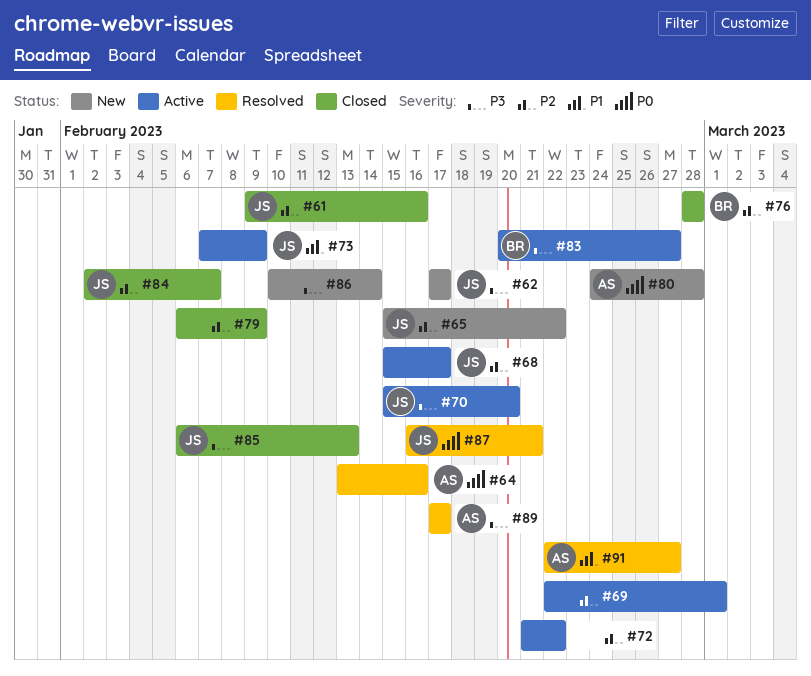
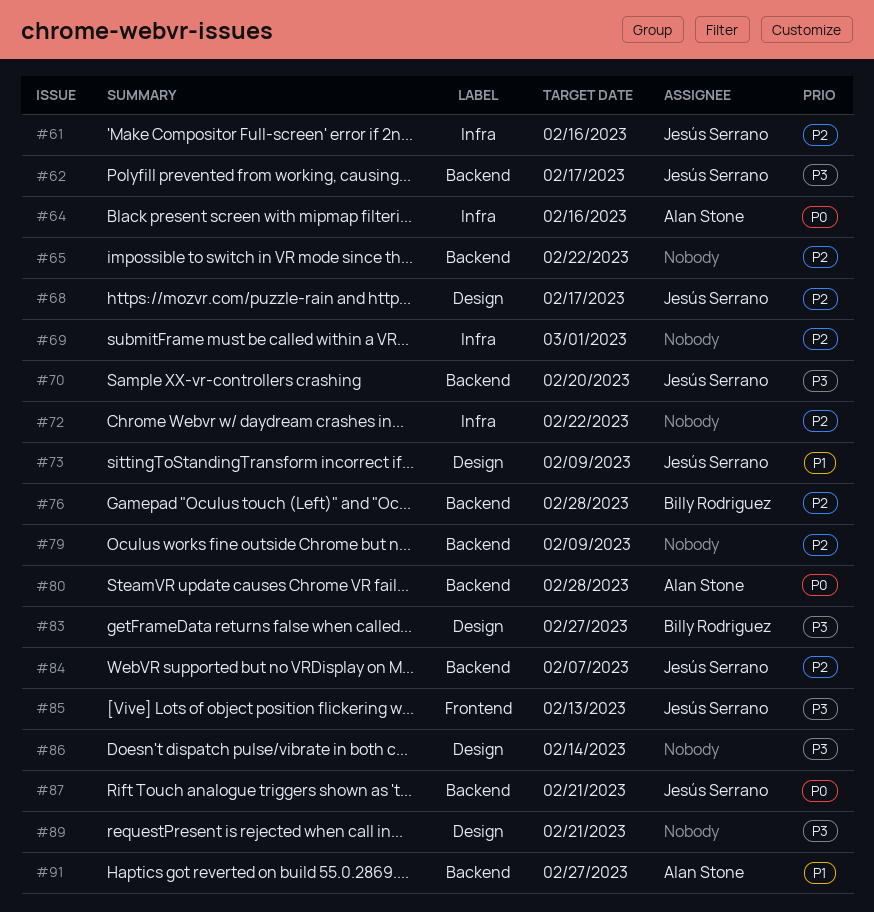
#65, owner: Jesús Serrano -> none
#89, owner: Alan Stone -> none
#89, due: Feb 17 -> Feb 21

